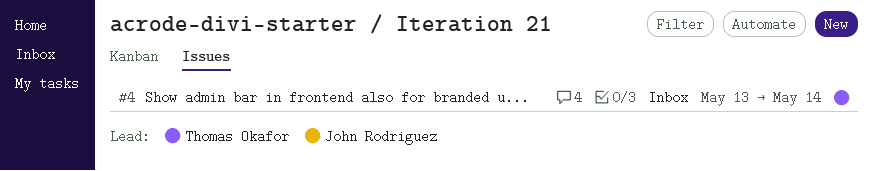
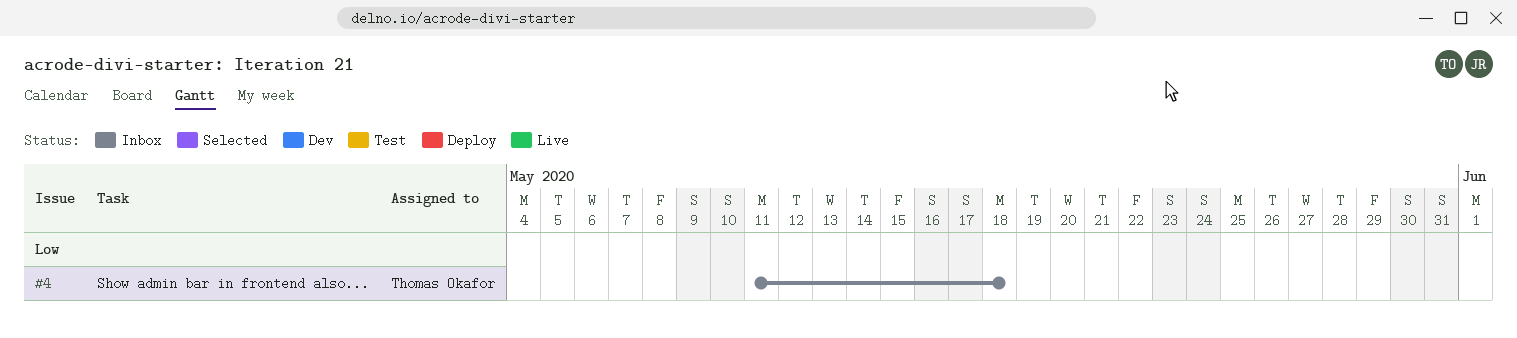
#4, start: May 13 -> May 11
#4, due: May 14 -> May 18

